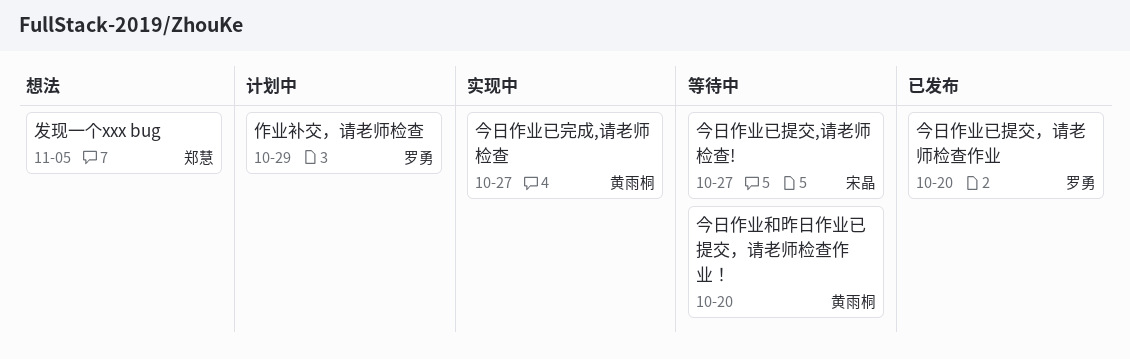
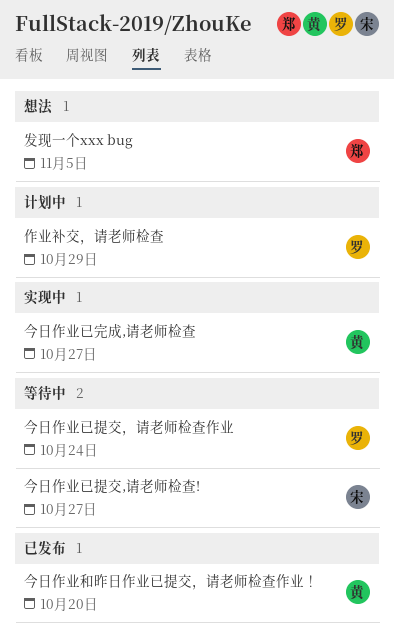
今日作业和昨日作业已提交，请老师检查作业！, status: 等待中 -> 已发布
今日作业已提交，请老师检查作业, status: 已发布 -> 等待中
今日作业已提交，请老师检查作业, due: Oct 20 -> Oct 24

